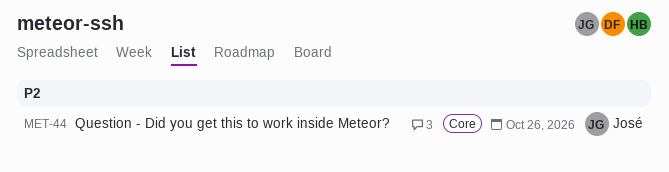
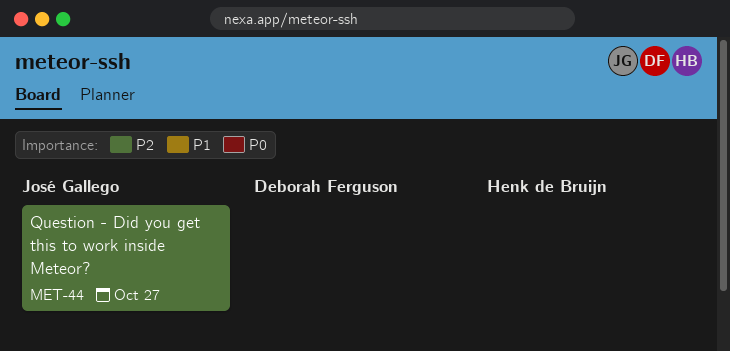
MET-44, due: Oct 26 -> Oct 27

